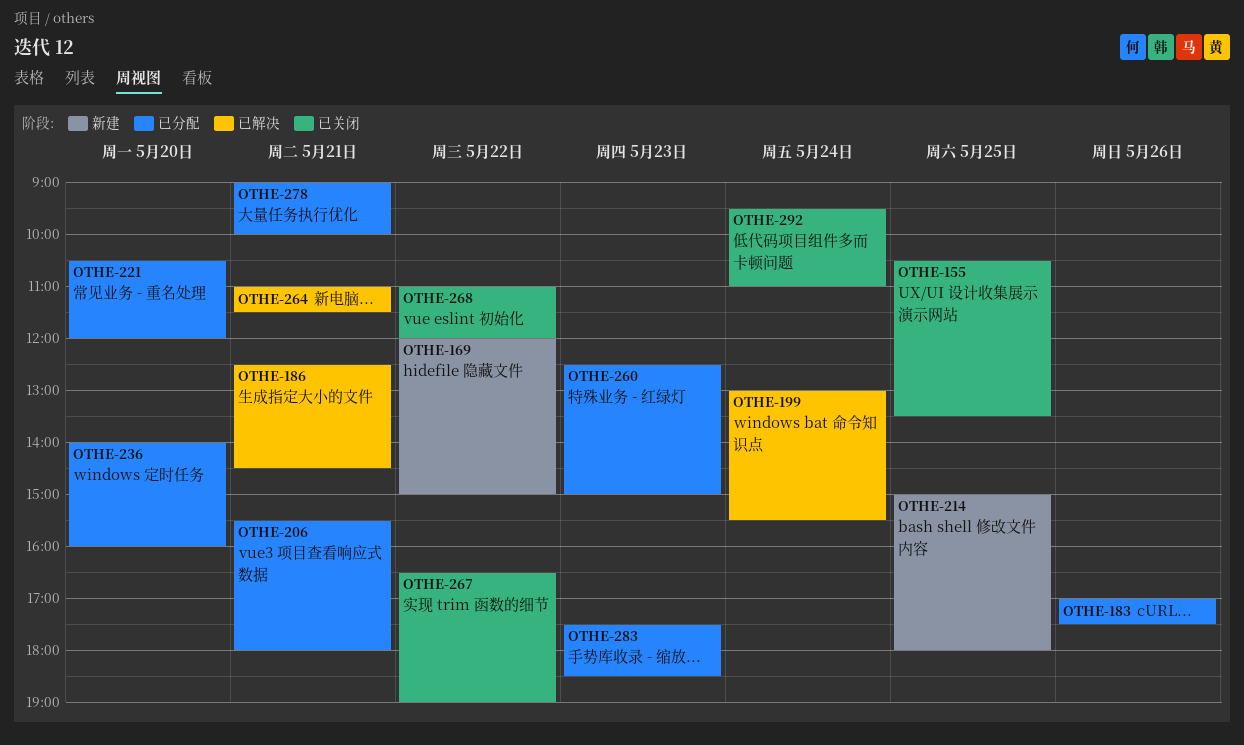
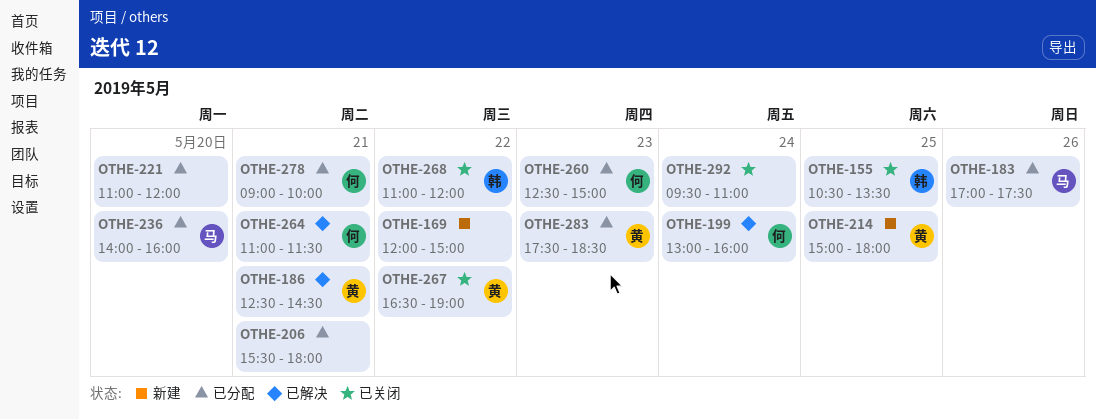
OTHE-199, ends: 15:30 -> 16:00
OTHE-221, begins: 10:30 -> 11:00

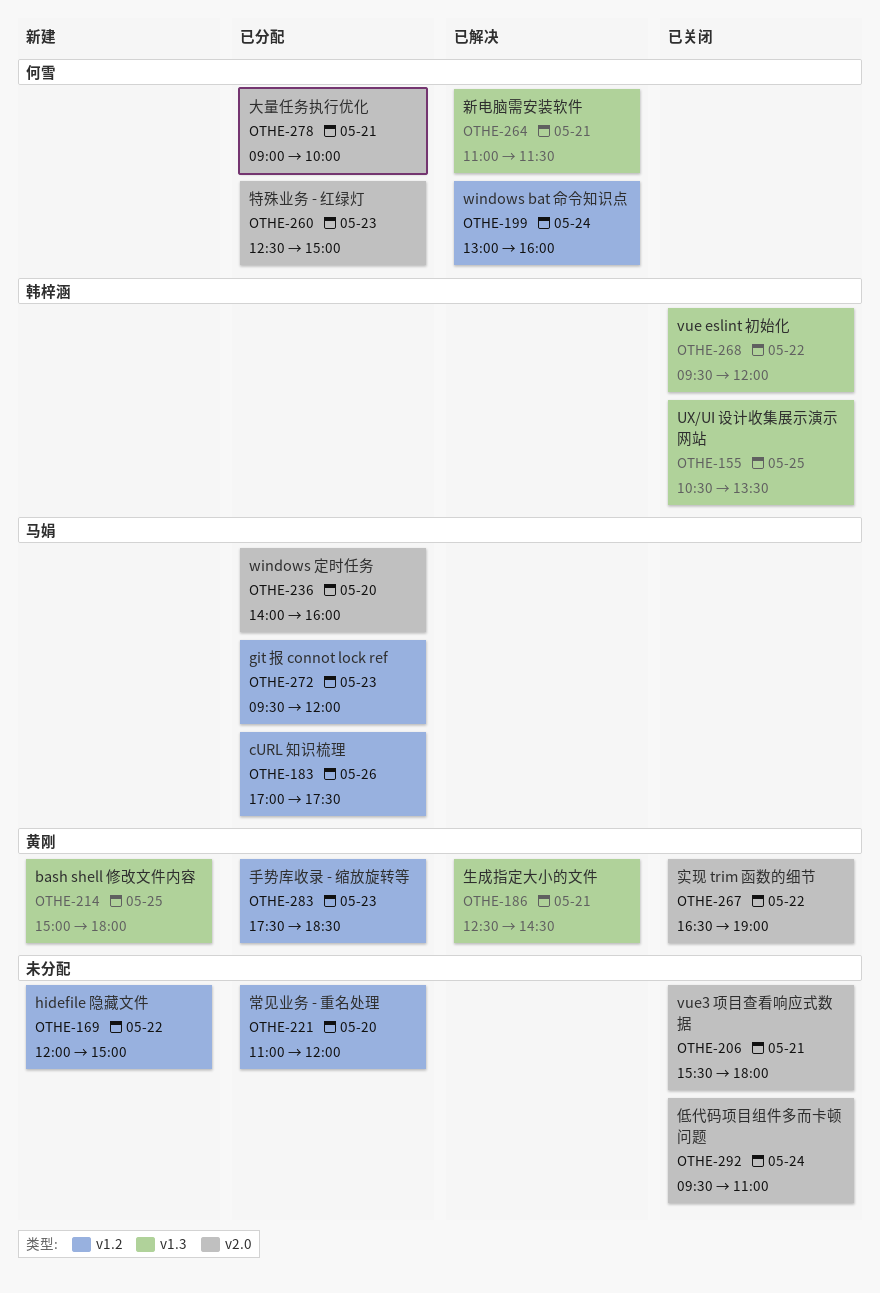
OTHE-206, status: 已分配 -> 已关闭
OTHE-268, begins: 11:00 -> 09:30
OTHE-272: none -> present

